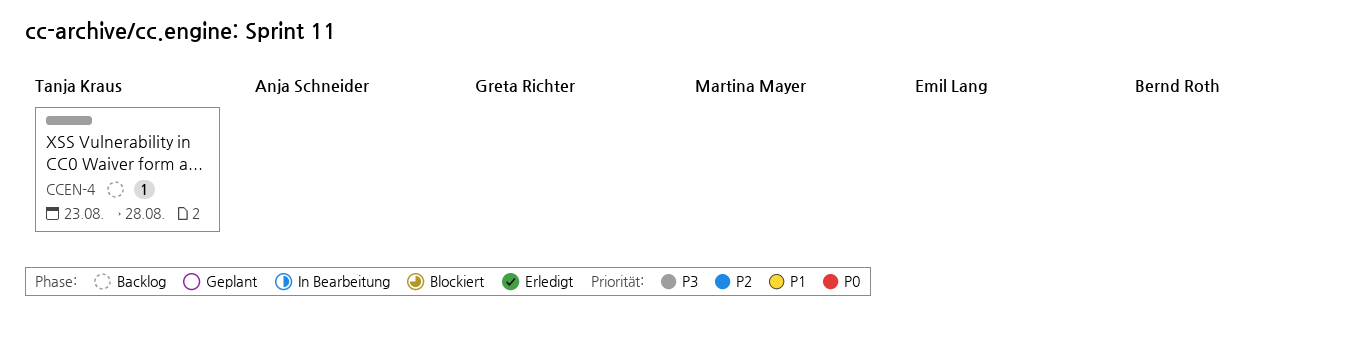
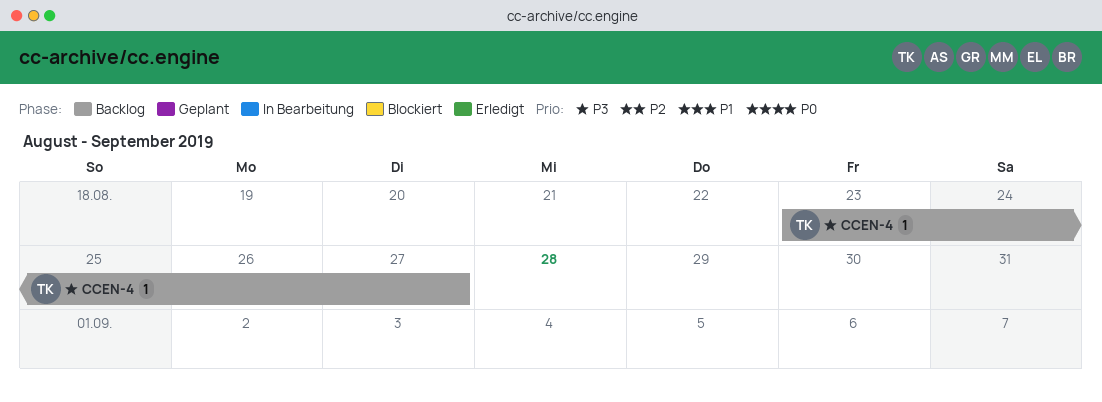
CCEN-4, due: Aug 28 -> Aug 27

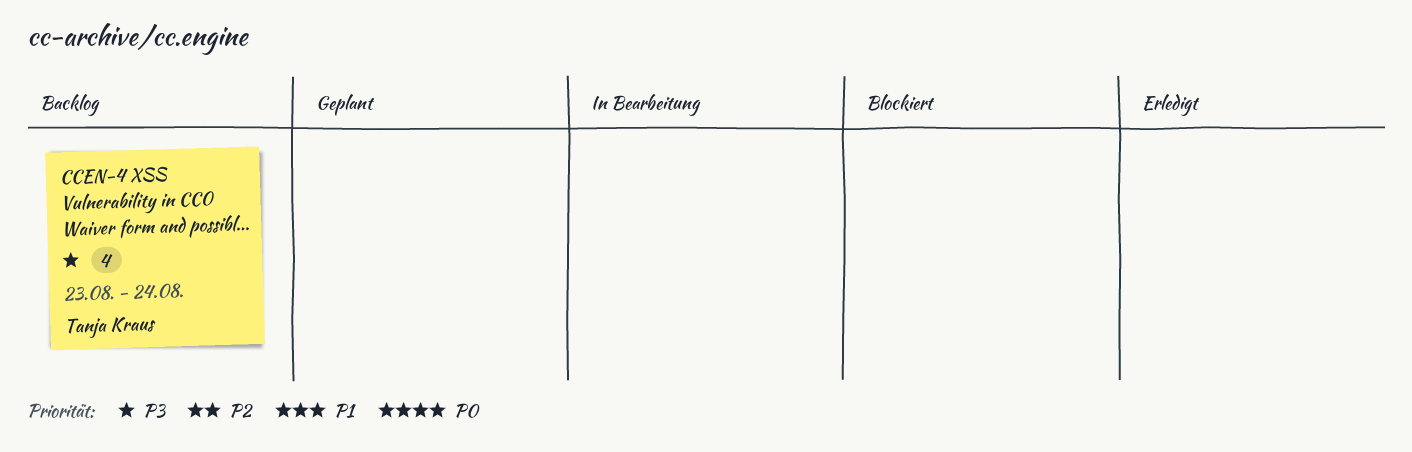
CCEN-4, estimate: 1 -> 4
CCEN-4, due: Aug 27 -> Aug 24

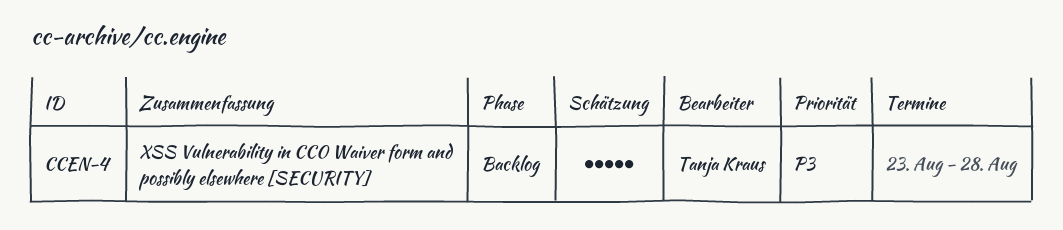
CCEN-4, estimate: 4 -> 5
CCEN-4, due: Aug 24 -> Aug 28

